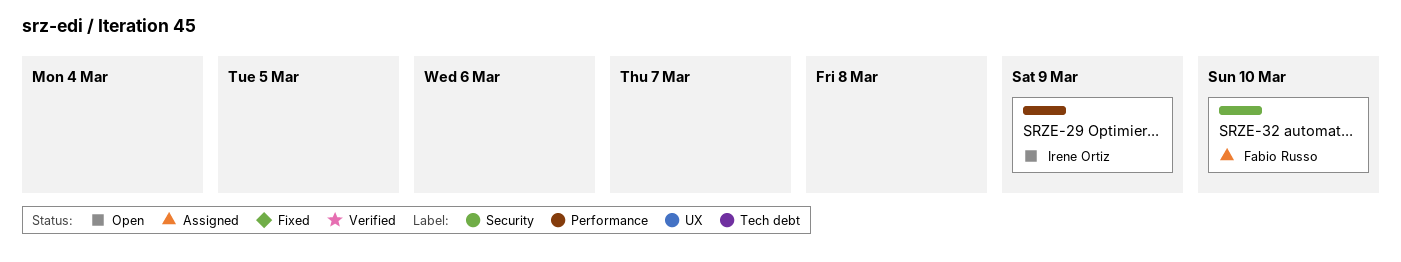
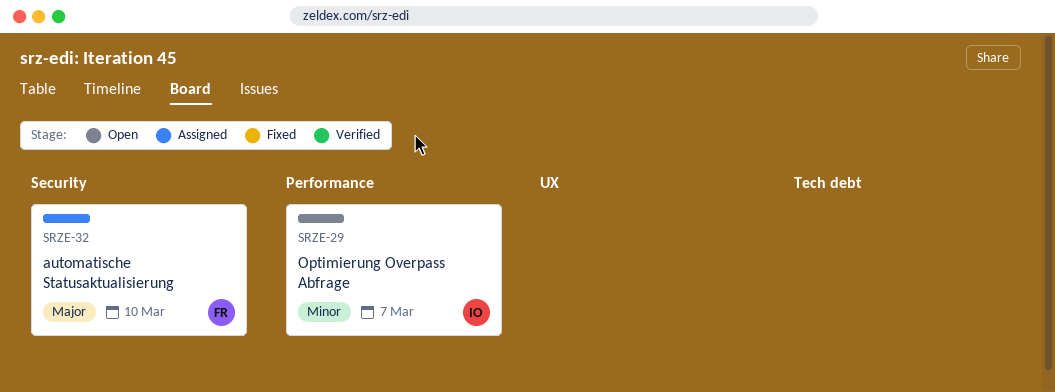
SRZE-29, due: Mar 9 -> Mar 7

